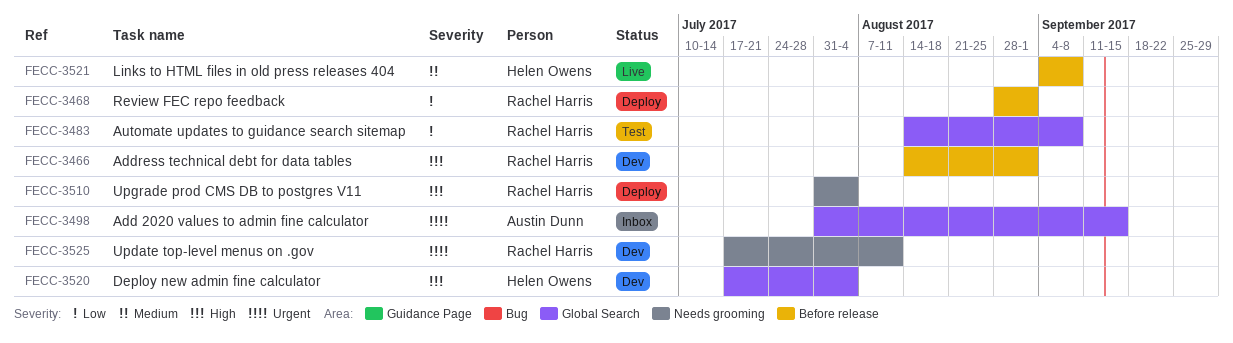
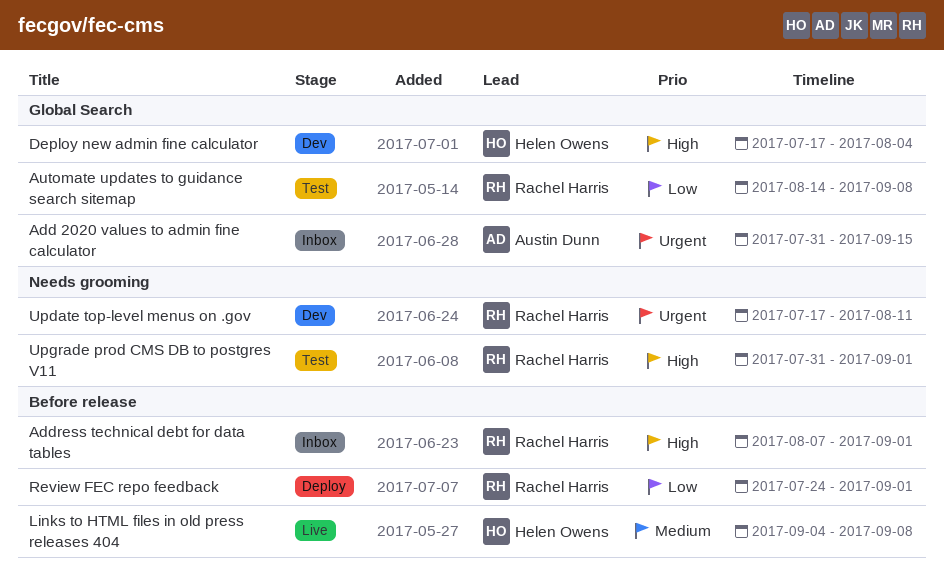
Address technical debt for data tables, status: Dev -> Inbox
Address technical debt for data tables, start: Aug 14 -> Aug 7
Review FEC repo feedback, start: Aug 28 -> Jul 24
Upgrade prod CMS DB to postgres V11, status: Deploy -> Test
Upgrade prod CMS DB to postgres V11, due: Aug 4 -> Sep 1

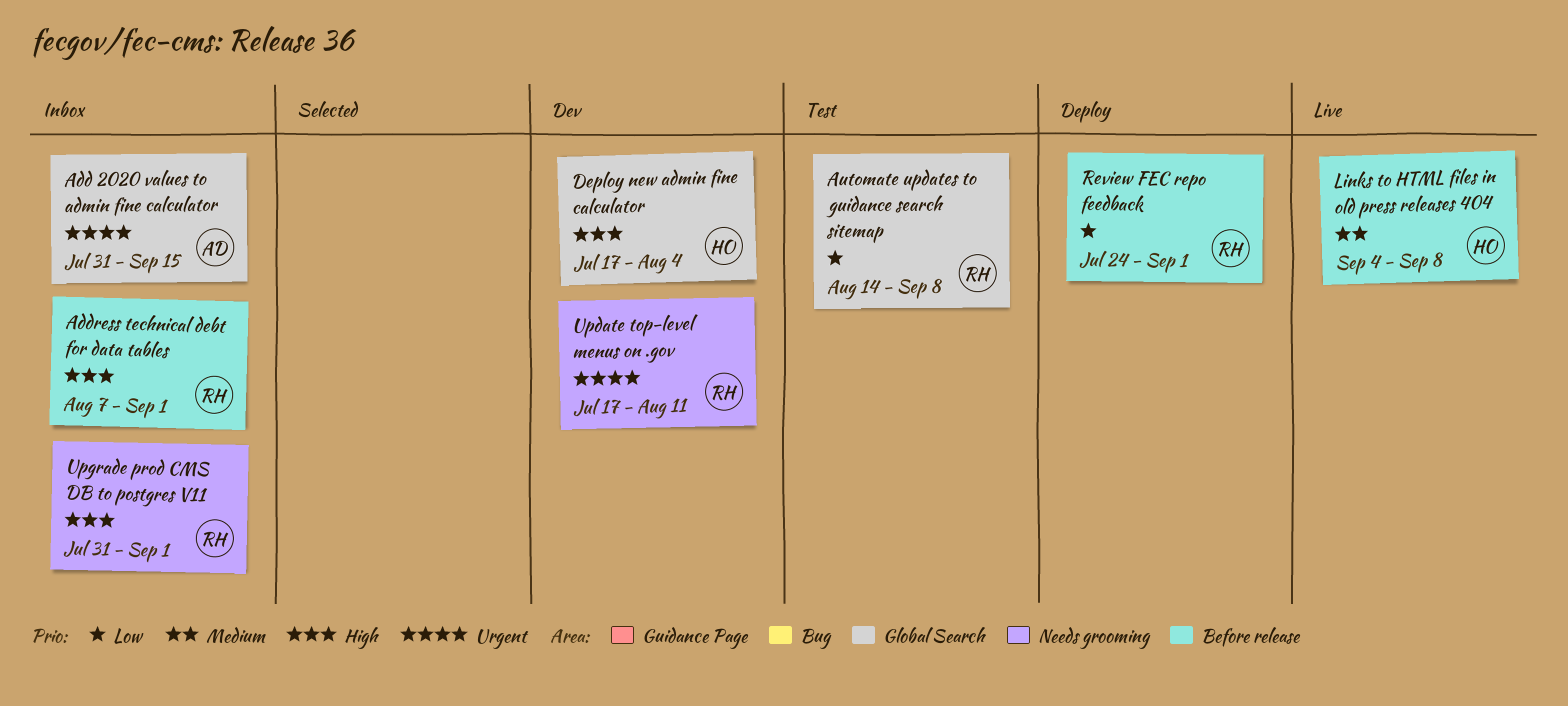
Upgrade prod CMS DB to postgres V11, status: Test -> Inbox

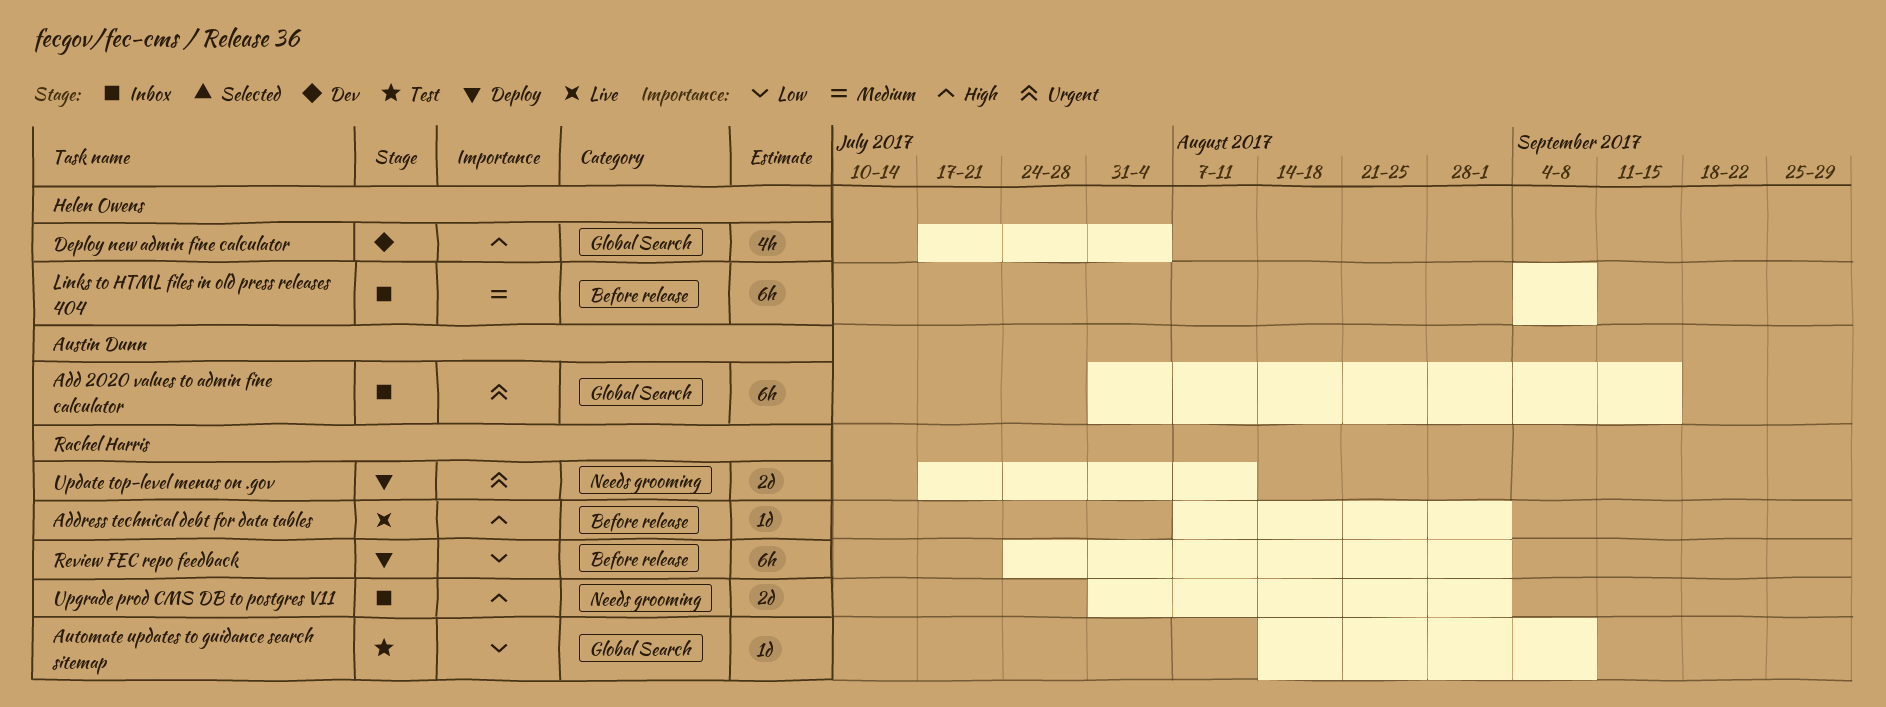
Address technical debt for data tables, status: Inbox -> Live
Links to HTML files in old press releases 404, status: Live -> Inbox
Update top-level menus on .gov, status: Dev -> Deploy

